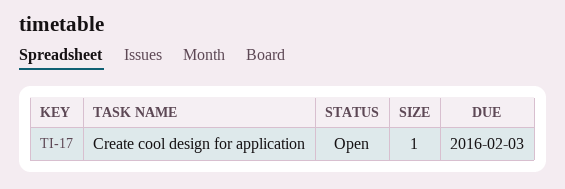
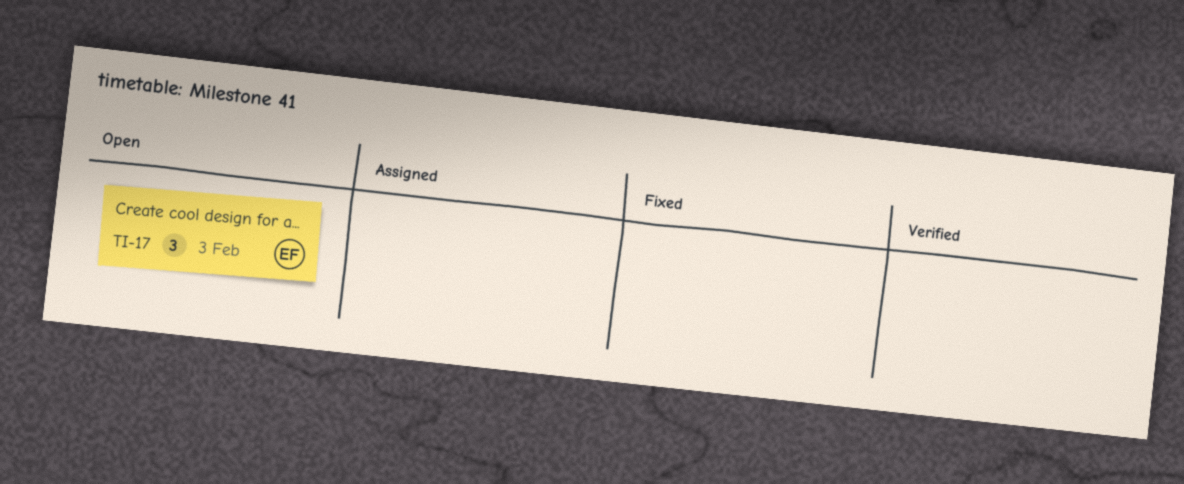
TI-17, estimate: 1 -> 3

